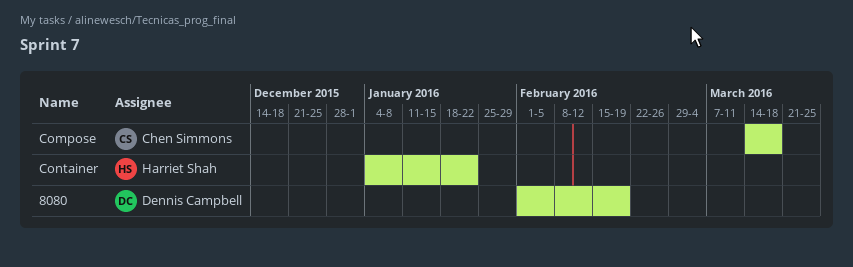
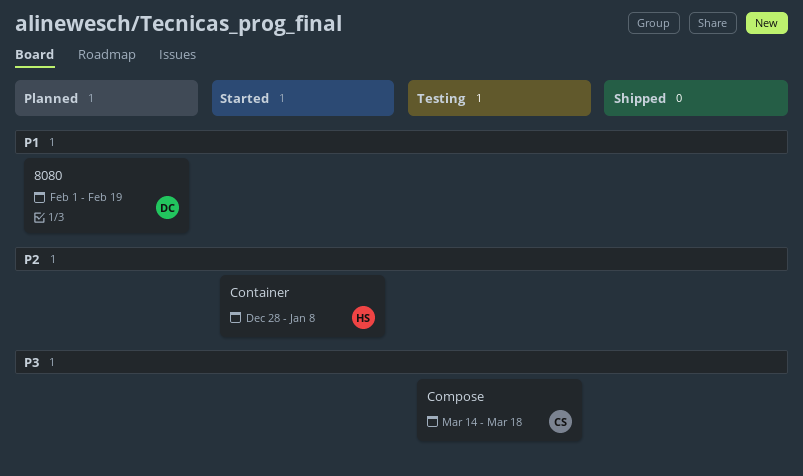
Container, start: Jan 4 -> Dec 28
Container, due: Jan 22 -> Jan 8

